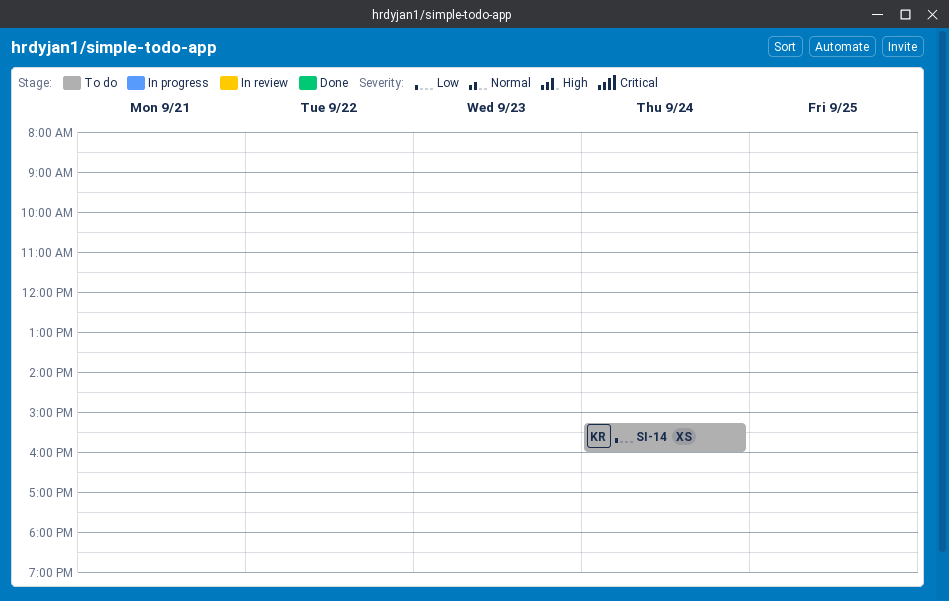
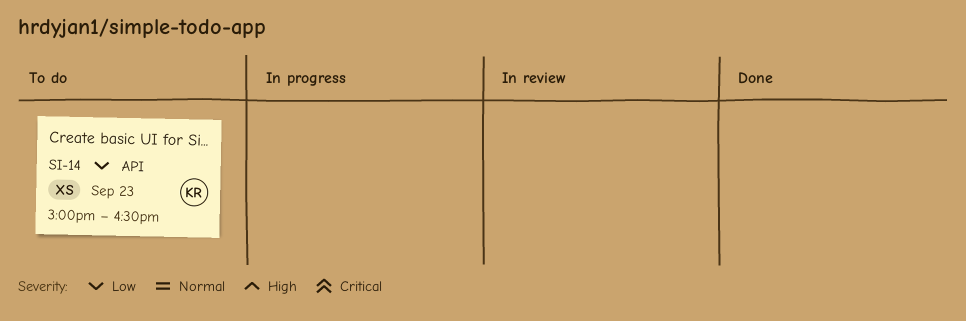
SI-14, day: Sep 24 -> Sep 23
SI-14, begins: 15:15 -> 15:00
SI-14, ends: 16:00 -> 16:30

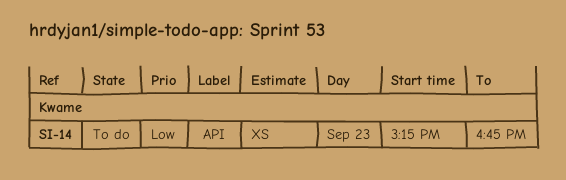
SI-14, begins: 15:00 -> 15:15
SI-14, ends: 16:30 -> 16:45

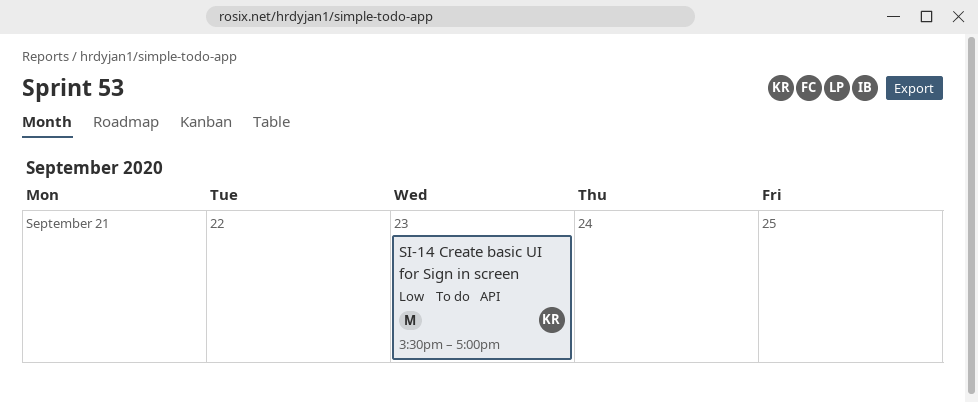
SI-14, estimate: XS -> M
SI-14, begins: 15:15 -> 15:30
SI-14, ends: 16:45 -> 17:00

